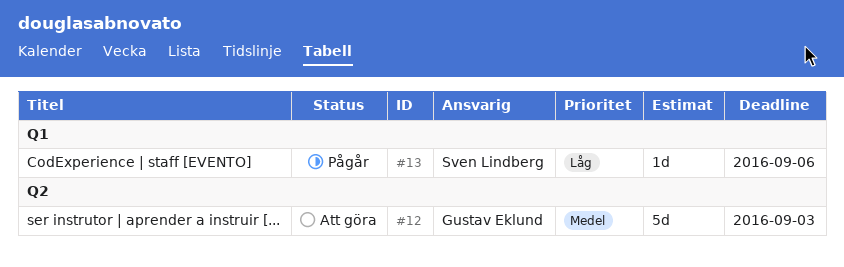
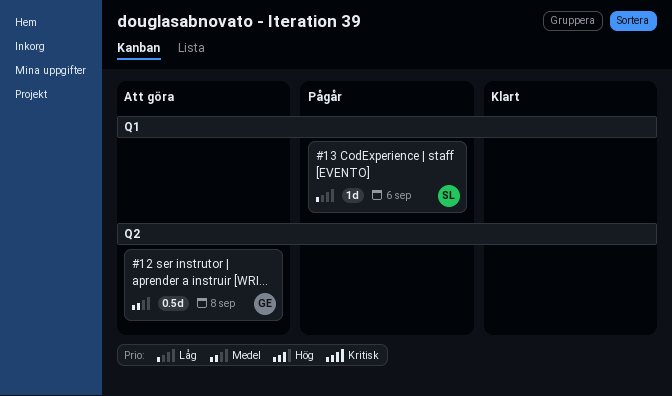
#12, estimate: 5d -> 0.5d
#12, due: Sep 3 -> Sep 8

